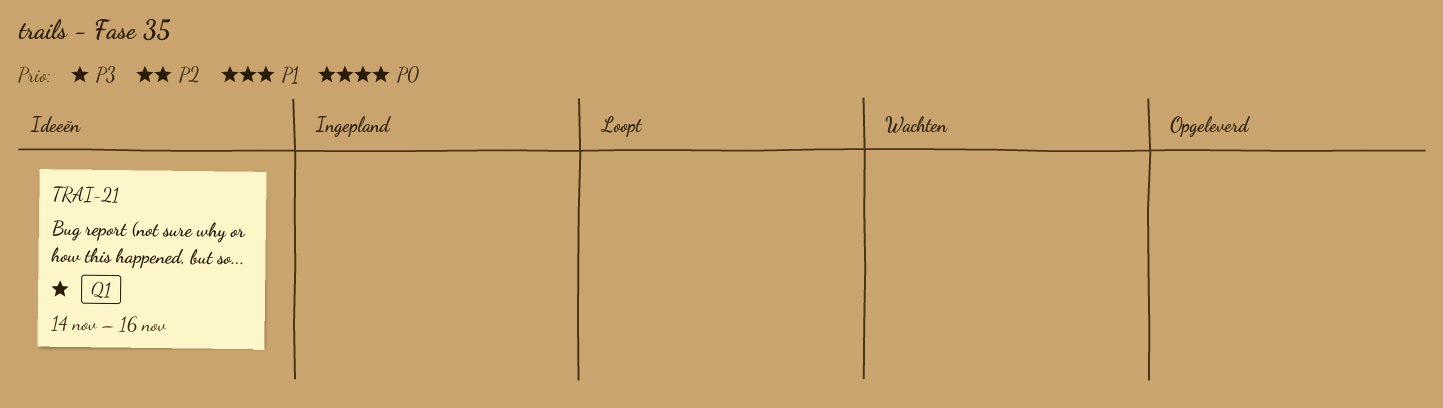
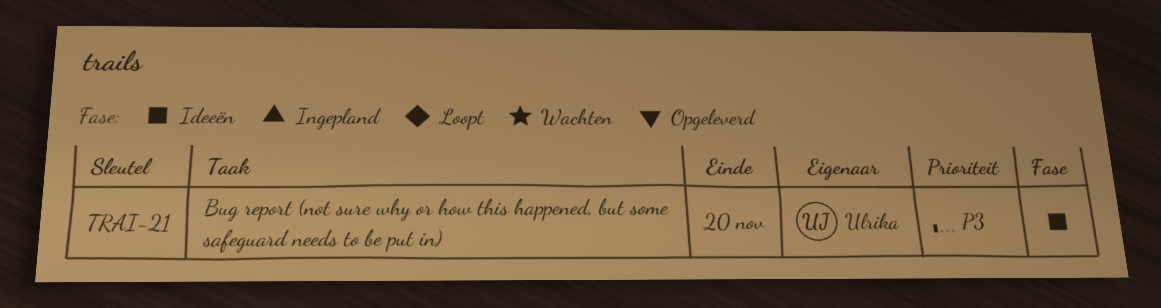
TRAI-21, due: Nov 16 -> Nov 20

